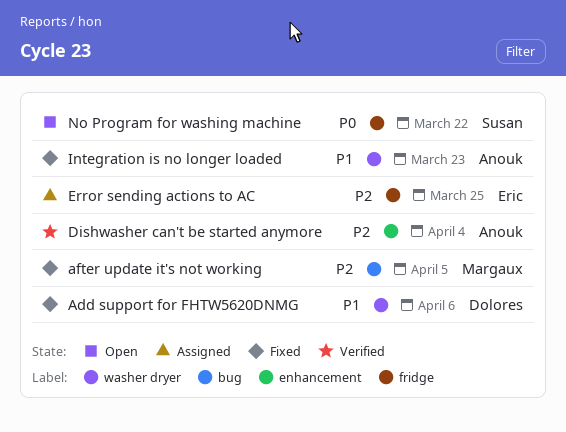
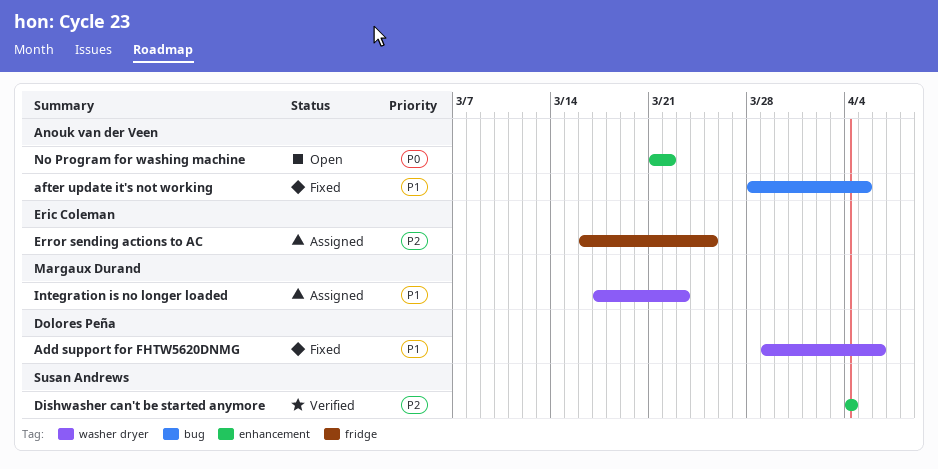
after update it's not working, owner: Margaux Durand -> Anouk van der Veen
after update it's not working, priority: P2 -> P1
Dishwasher can't be started anymore, owner: Anouk van der Veen -> Susan Andrews
Integration is no longer loaded, status: Fixed -> Assigned
Integration is no longer loaded, owner: Anouk van der Veen -> Margaux Durand
No Program for washing machine, owner: Susan Andrews -> Anouk van der Veen
No Program for washing machine, label: fridge -> enhancement

